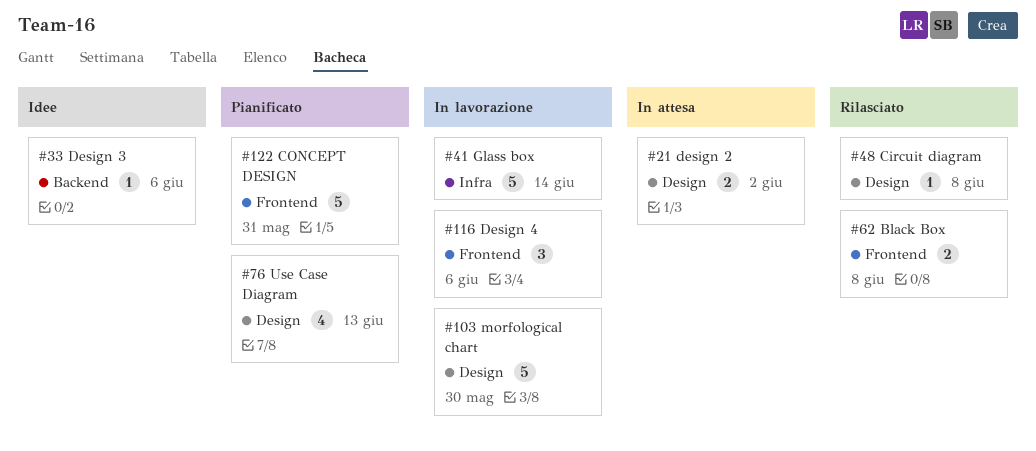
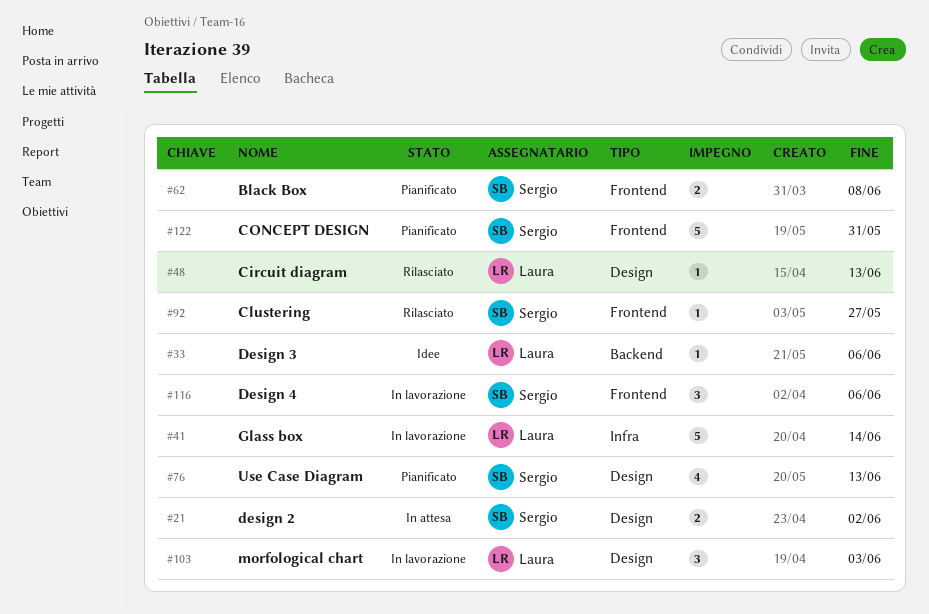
#48, due: Jun 8 -> Jun 13
#62, status: Rilasciato -> Pianificato
#92: none -> present
#103, estimate: 5 -> 3
#103, due: May 30 -> Jun 3

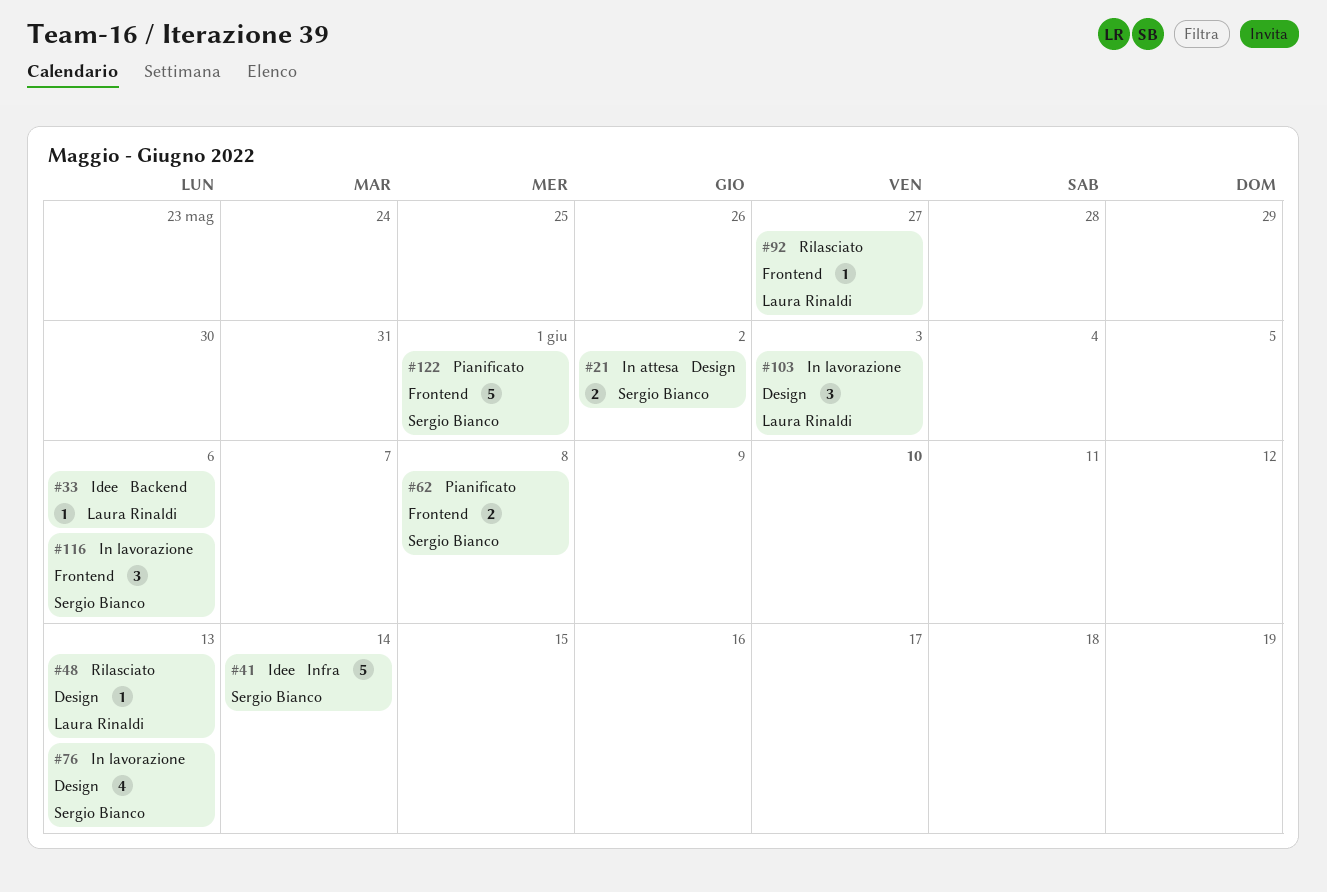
#41, status: In lavorazione -> Idee
#41, owner: Laura Rinaldi -> Sergio Bianco
#76, status: Pianificato -> In lavorazione
#92, owner: Sergio Bianco -> Laura Rinaldi
#122, due: May 31 -> Jun 1

